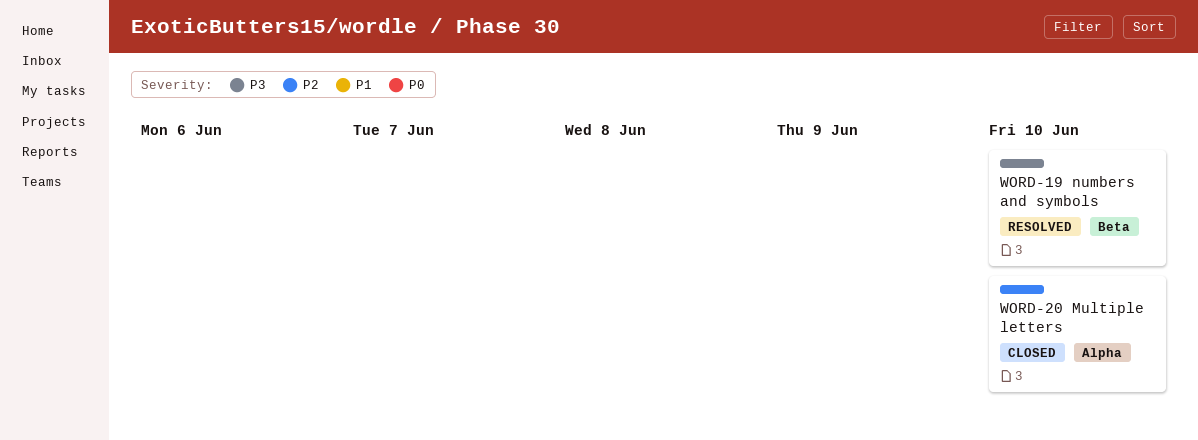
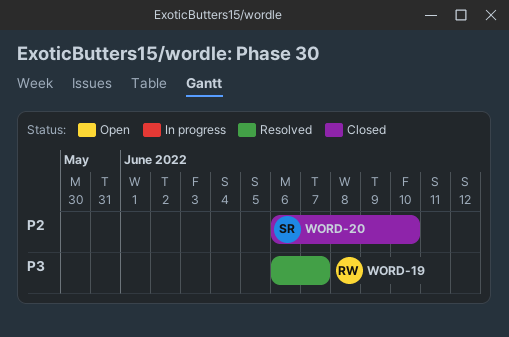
WORD-19, due: Jun 10 -> Jun 7

